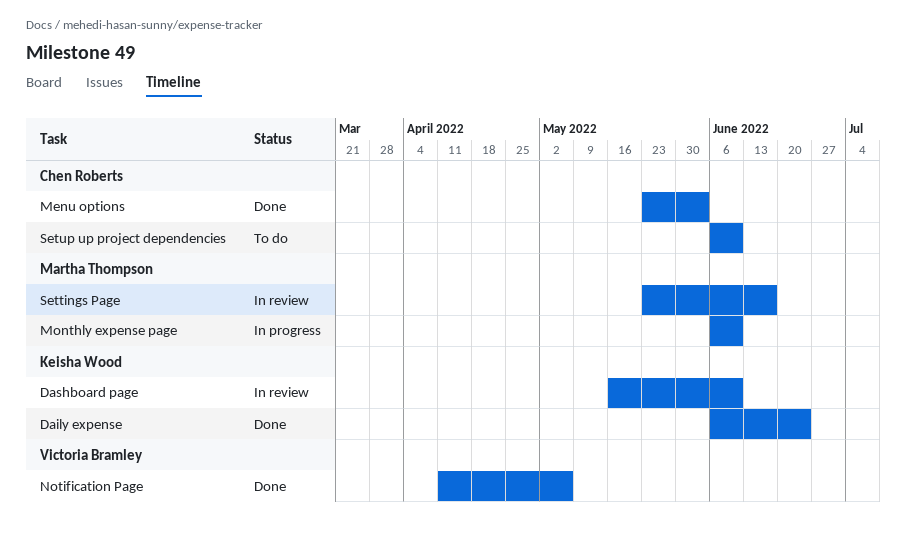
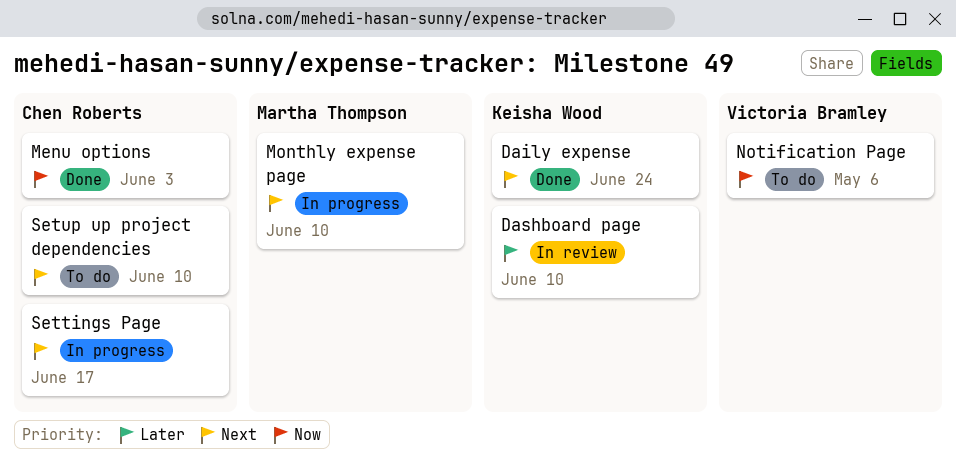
Notification Page, status: Done -> To do
Settings Page, status: In review -> In progress
Settings Page, owner: Martha Thompson -> Chen Roberts

